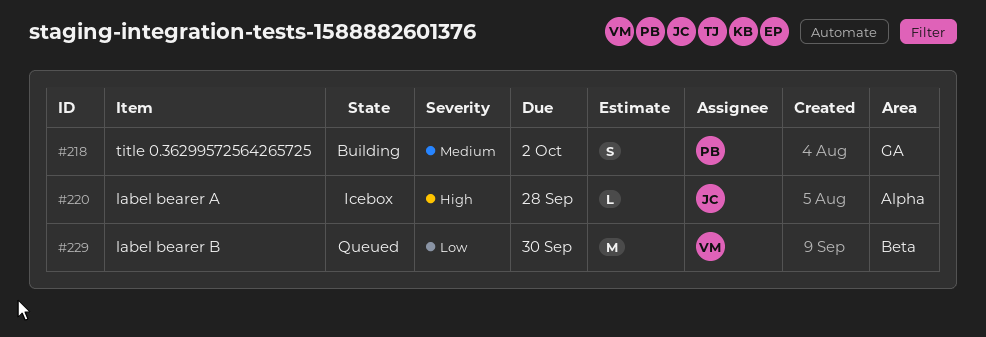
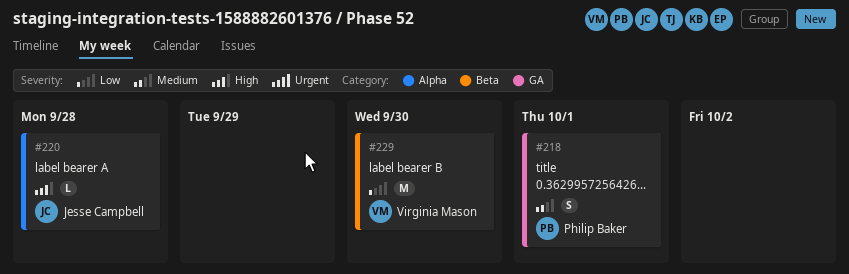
#218, due: Oct 2 -> Oct 1

